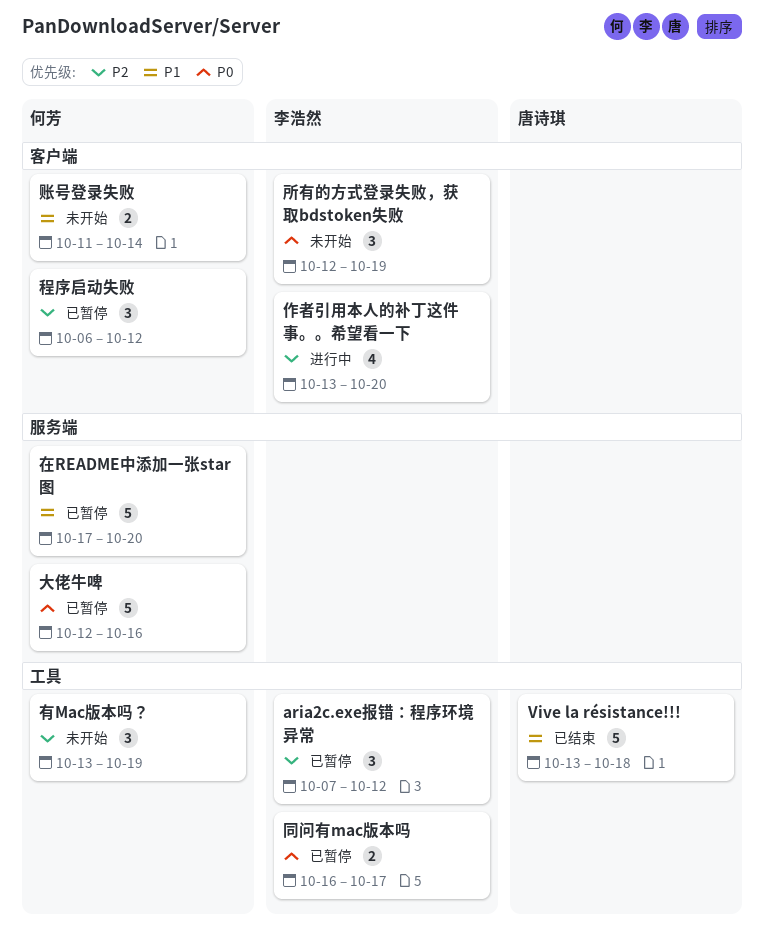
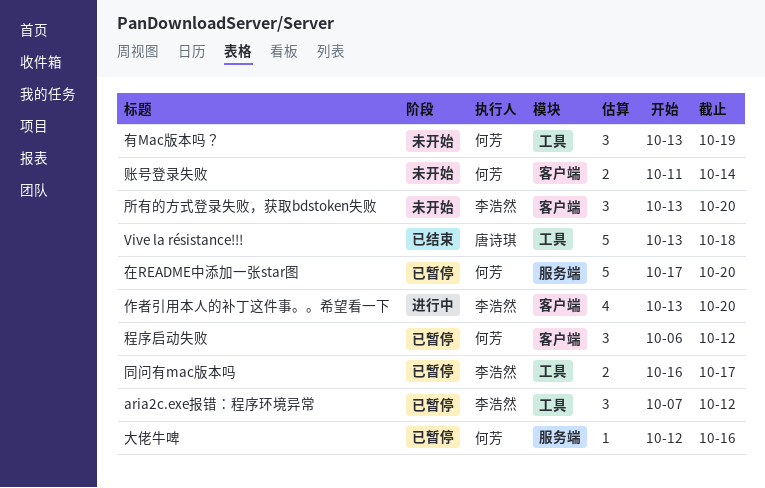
大佬牛啤, estimate: 5 -> 1
所有的方式登录失败，获取bdstoken失败, start: Oct 12 -> Oct 13
所有的方式登录失败，获取bdstoken失败, due: Oct 19 -> Oct 20

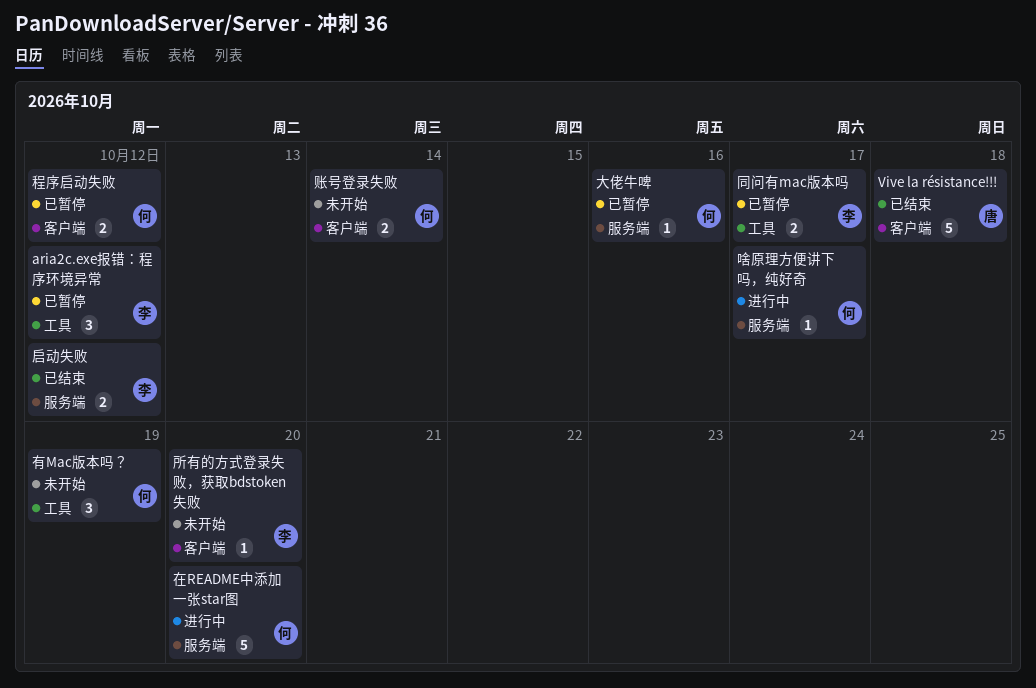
Vive la résistance!!!, label: 工具 -> 客户端
作者引用本人的补丁这件事。。希望看一下: present -> none
启动失败: none -> present
啥原理方便讲下吗，纯好奇: none -> present
在README中添加一张star图, status: 已暂停 -> 进行中
所有的方式登录失败，获取bdstoken失败, estimate: 3 -> 1
程序启动失败, estimate: 3 -> 2

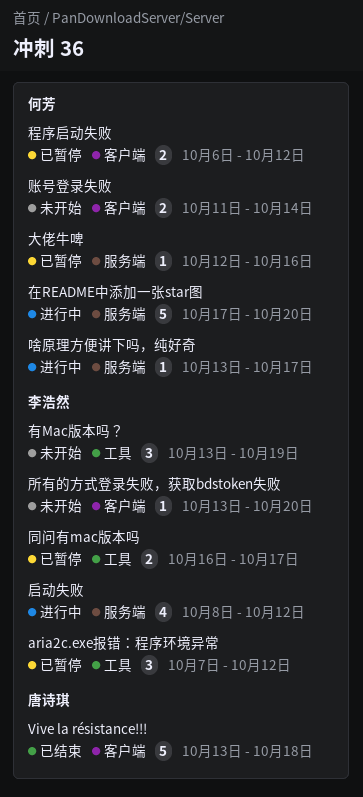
启动失败, status: 已结束 -> 进行中
启动失败, estimate: 2 -> 4
有Mac版本吗？, owner: 何芳 -> 李浩然

